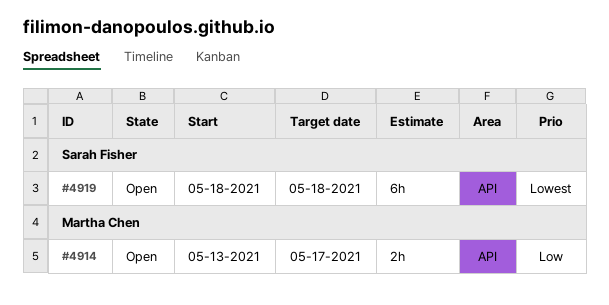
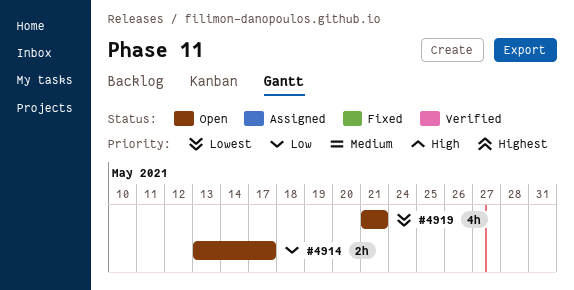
#4919, estimate: 6h -> 4h
#4919, start: May 18 -> May 21
#4919, due: May 18 -> May 21

